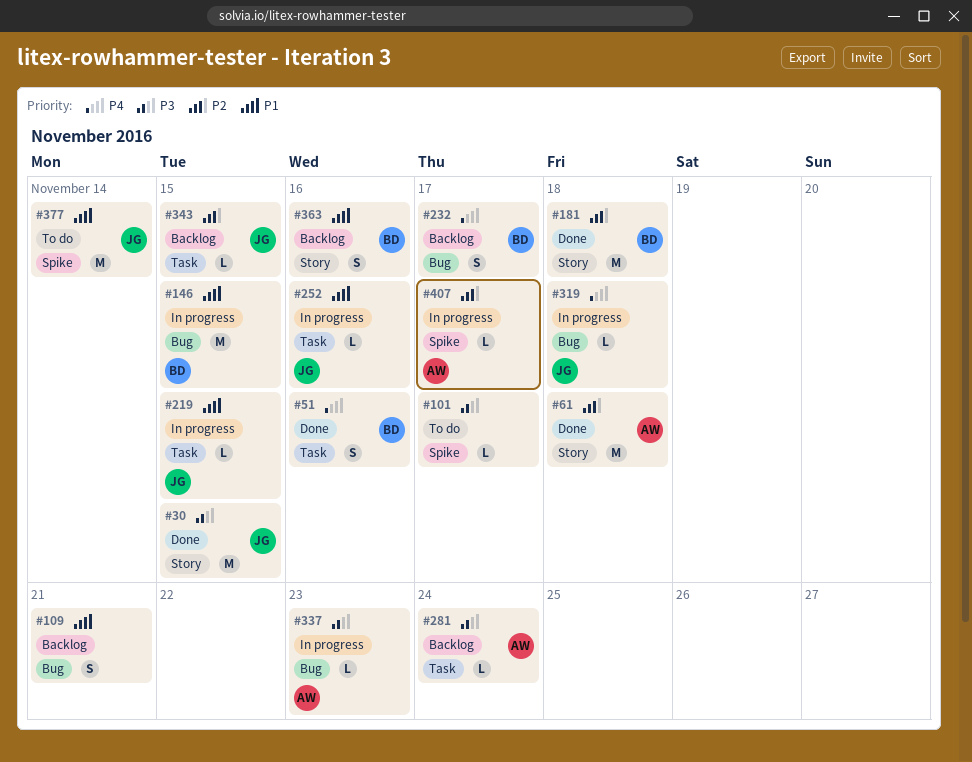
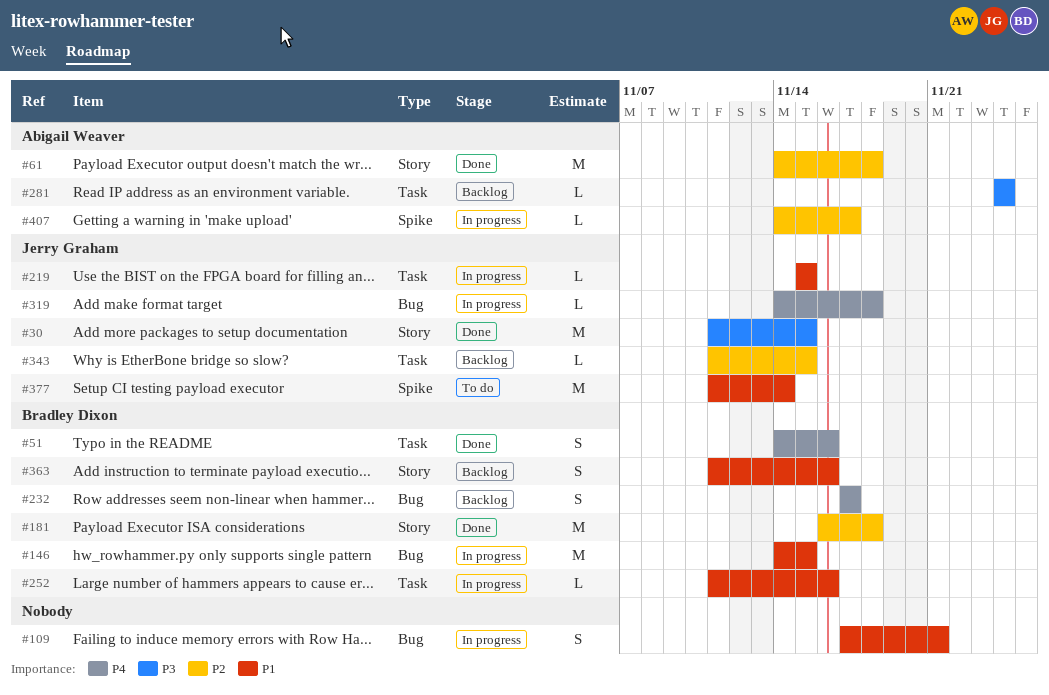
#101: present -> none
#109, status: Backlog -> In progress
#252, owner: Jerry Graham -> Bradley Dixon
#337: present -> none

